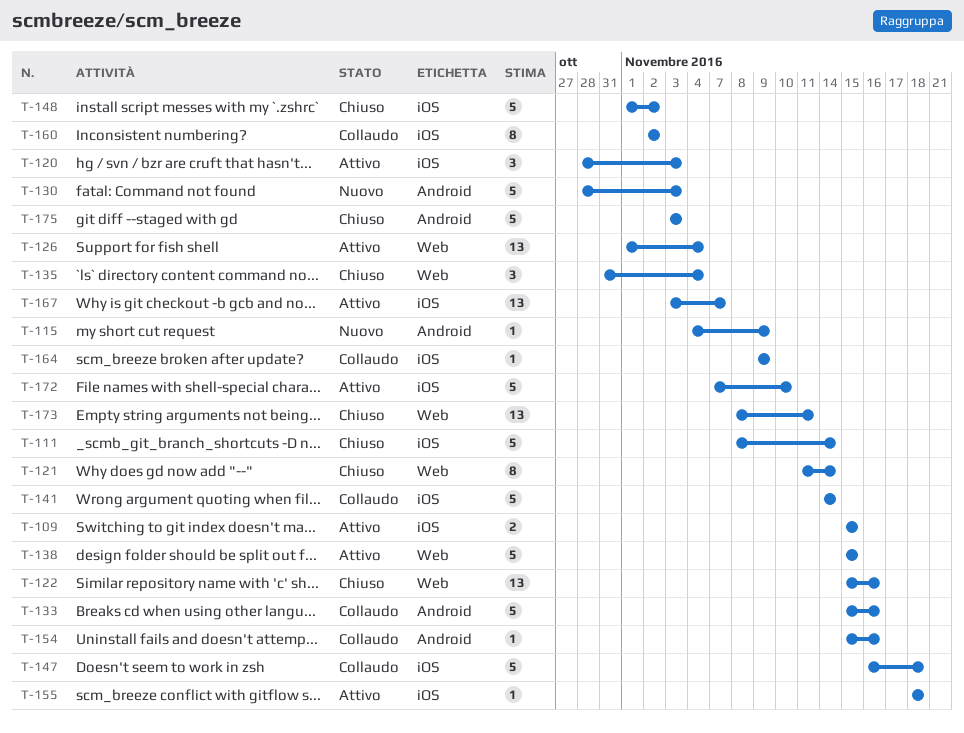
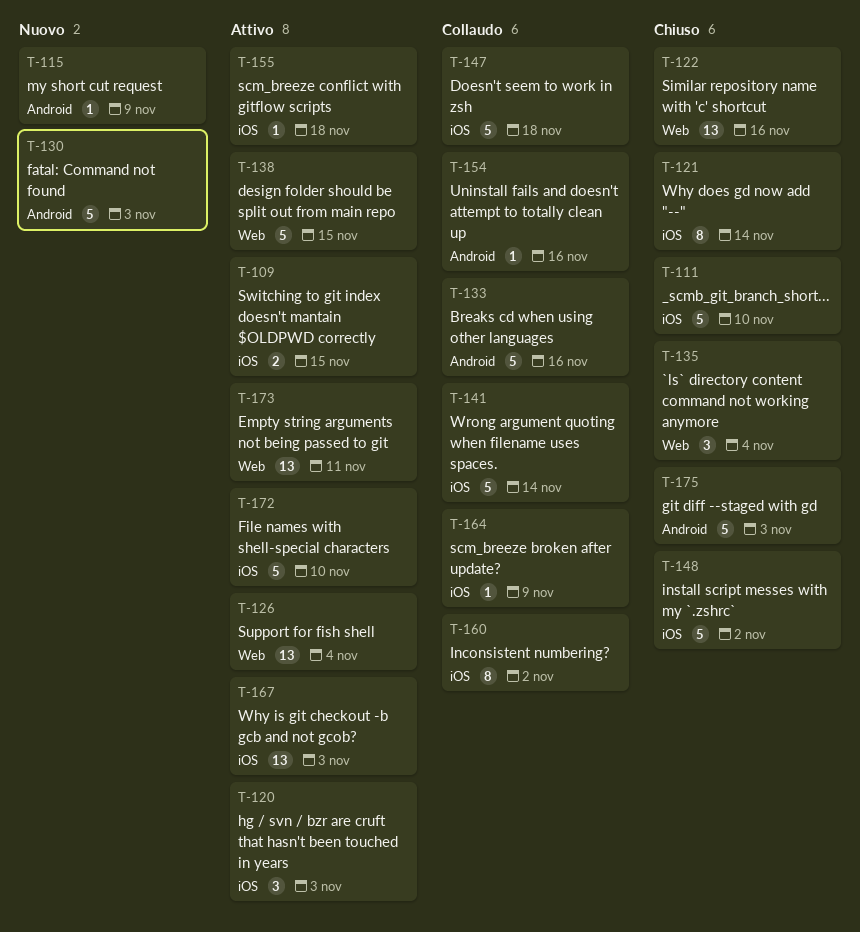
T-111, due: Nov 14 -> Nov 10
T-121, label: Web -> iOS
T-167, due: Nov 7 -> Nov 3
T-173, status: Chiuso -> Attivo

